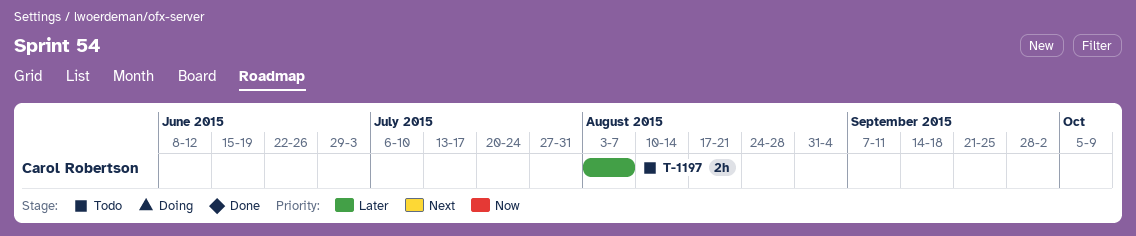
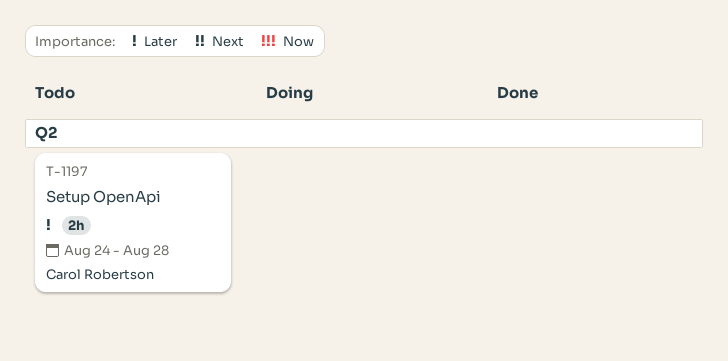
T-1197, start: Aug 3 -> Aug 24
T-1197, due: Aug 7 -> Aug 28

